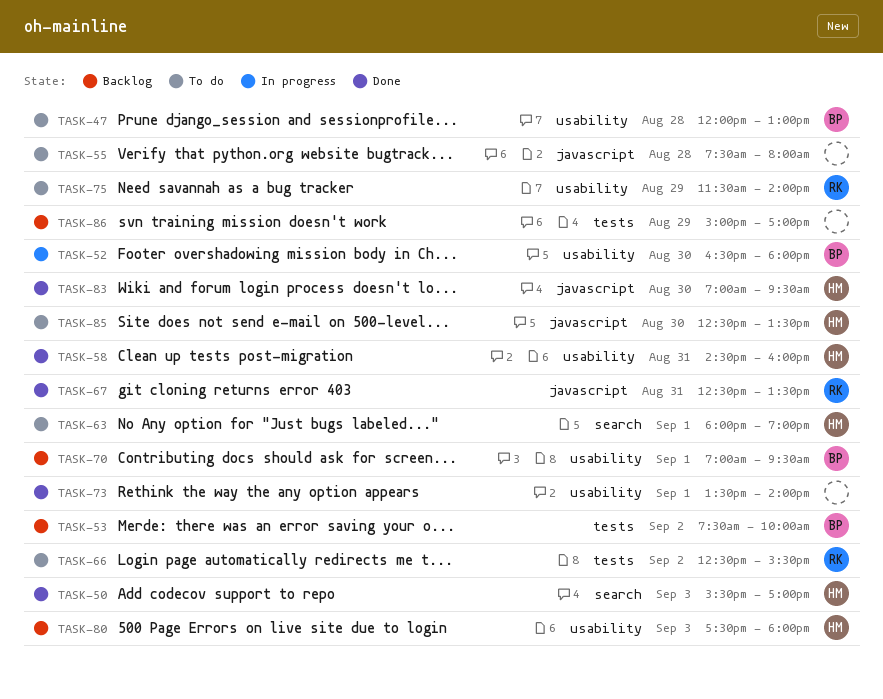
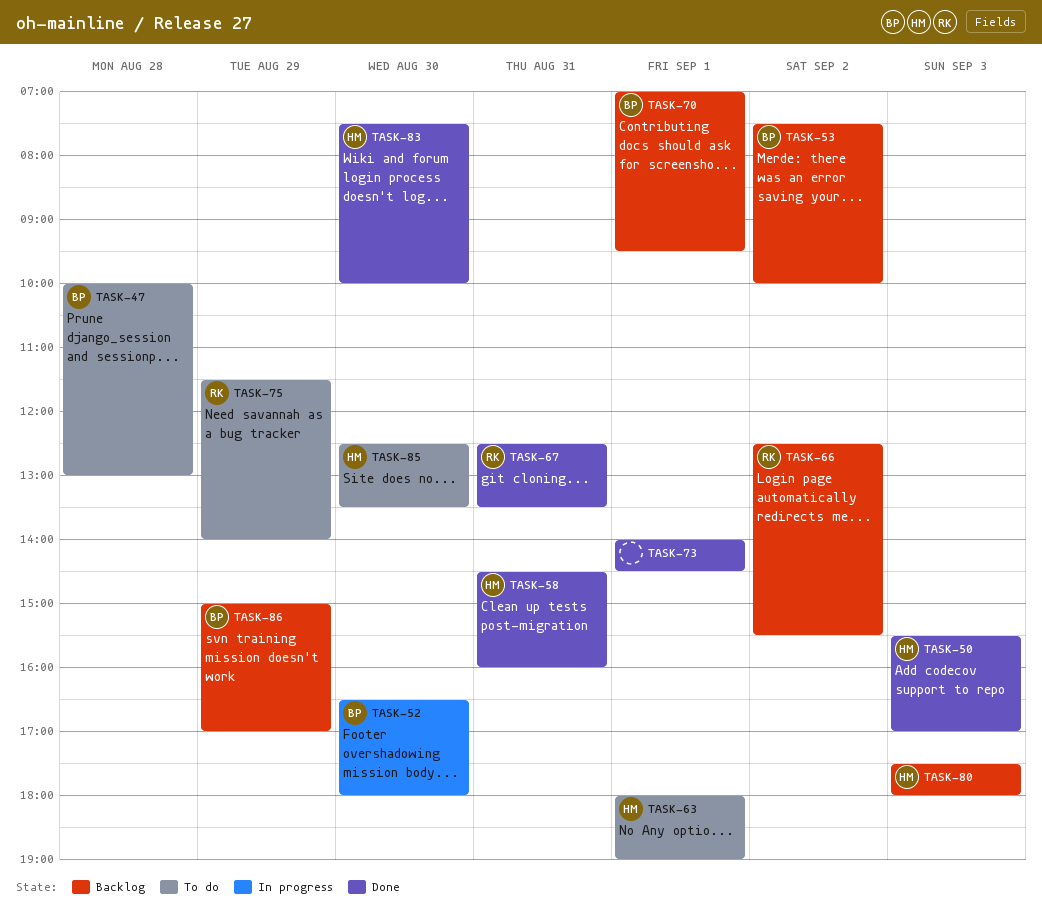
TASK-47, begins: 12:00 -> 10:00
TASK-55: present -> none
TASK-66, status: To do -> Backlog
TASK-73, begins: 13:30 -> 14:00
TASK-73, ends: 14:00 -> 14:30
TASK-83, begins: 07:00 -> 07:30
TASK-83, ends: 09:30 -> 10:00
TASK-86, owner: none -> BP

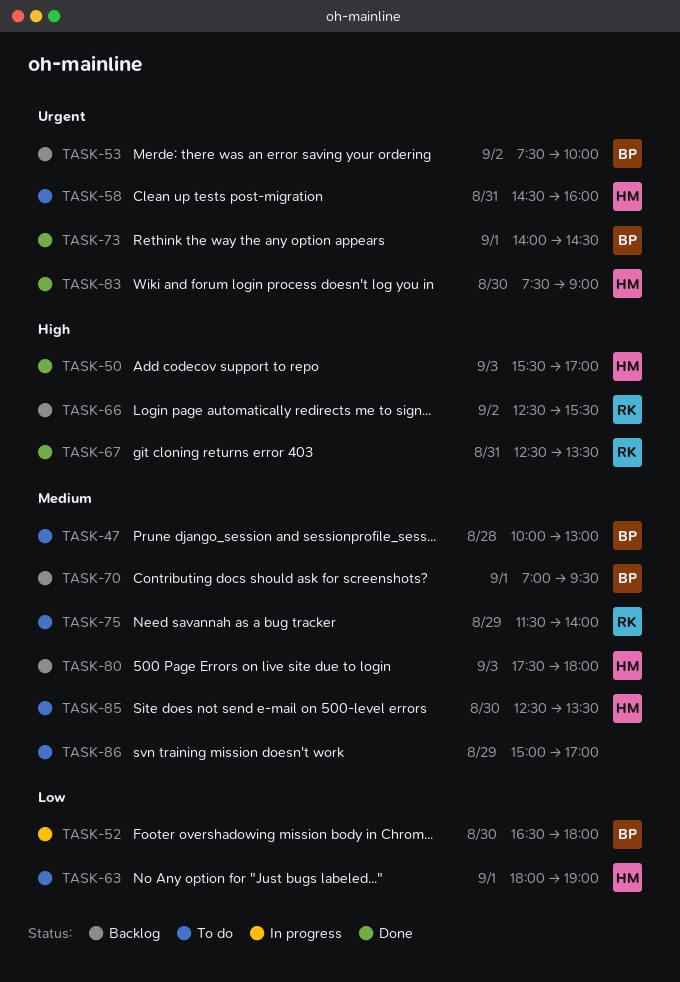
TASK-58, status: Done -> To do
TASK-73, owner: none -> BP
TASK-83, ends: 10:00 -> 09:00
TASK-86, status: Backlog -> To do
TASK-86, owner: BP -> none

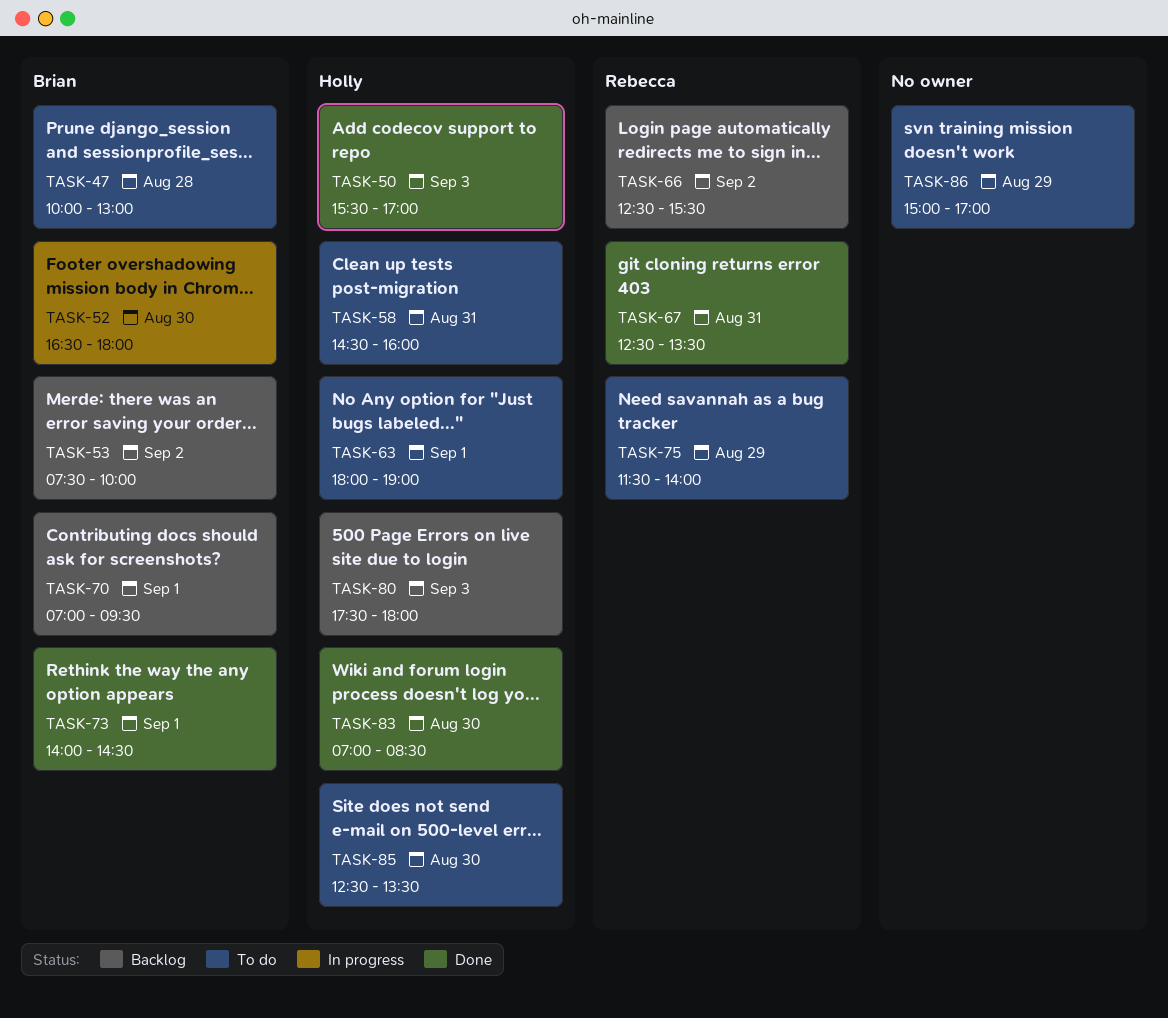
TASK-83, begins: 07:30 -> 07:00
TASK-83, ends: 09:00 -> 08:30

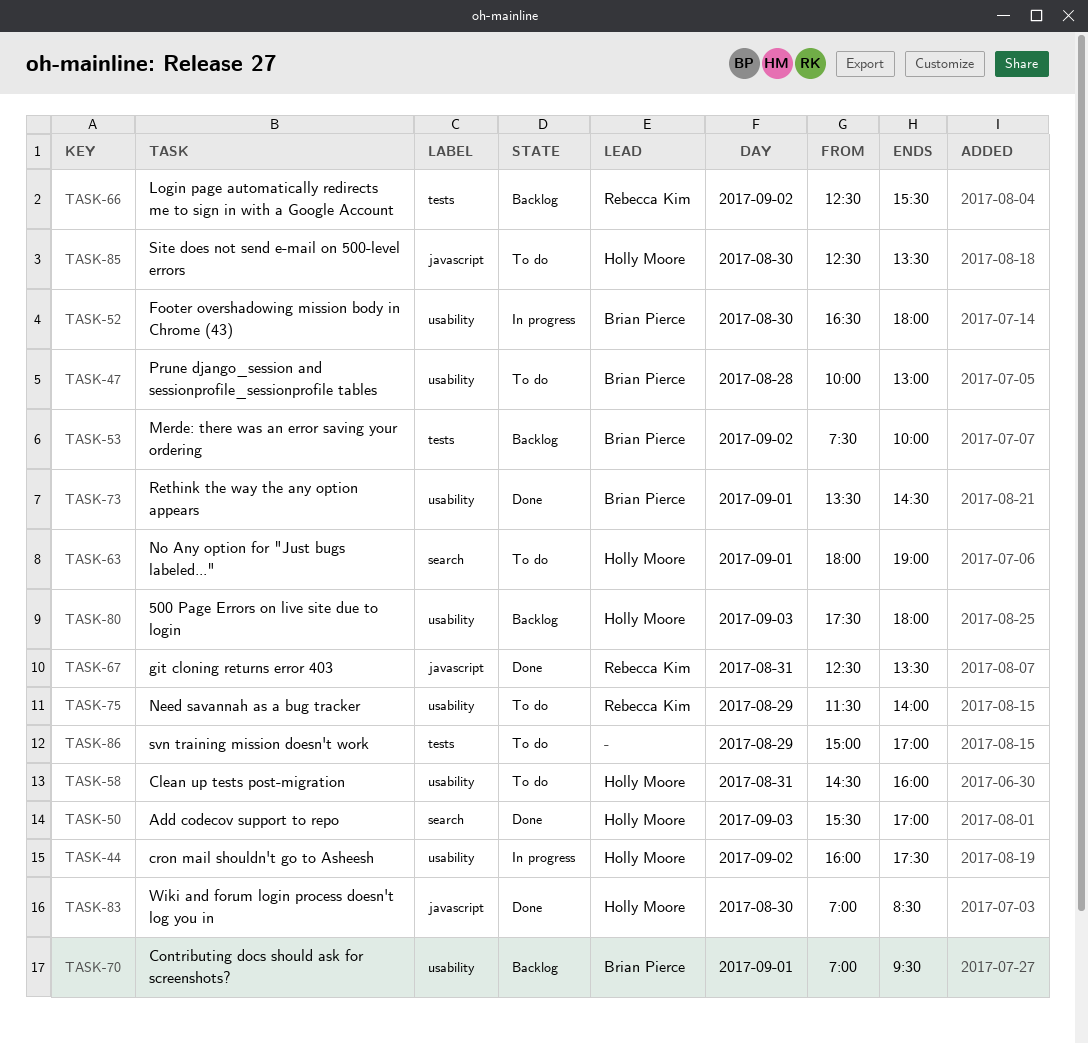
TASK-44: none -> present
TASK-73, begins: 14:00 -> 13:30

